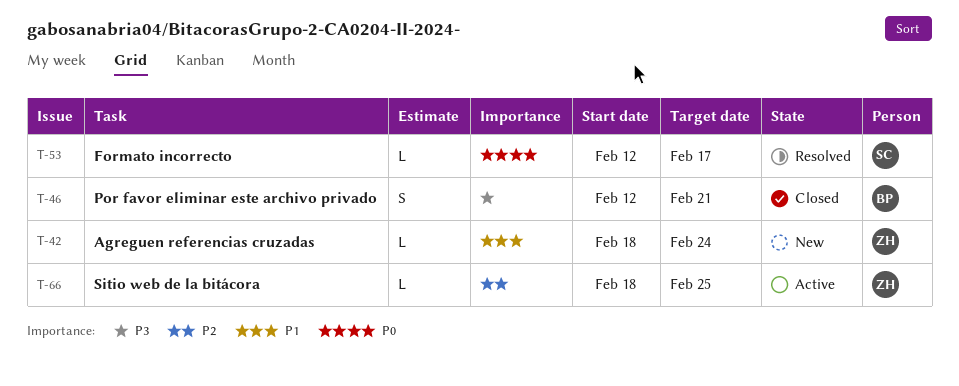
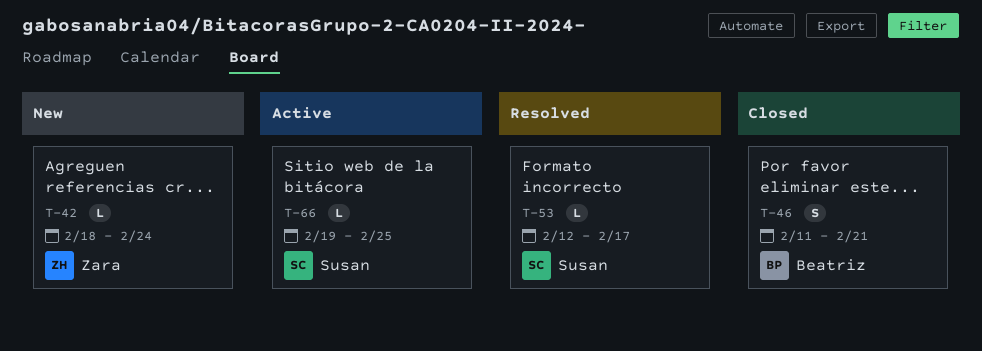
T-46, start: Feb 12 -> Feb 11
T-66, owner: Zara -> Susan
T-66, start: Feb 18 -> Feb 19

